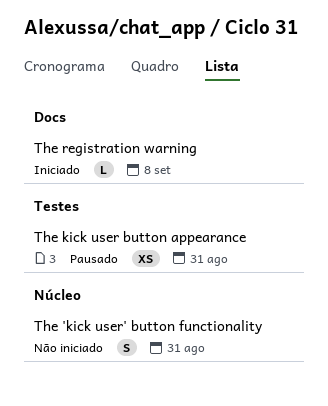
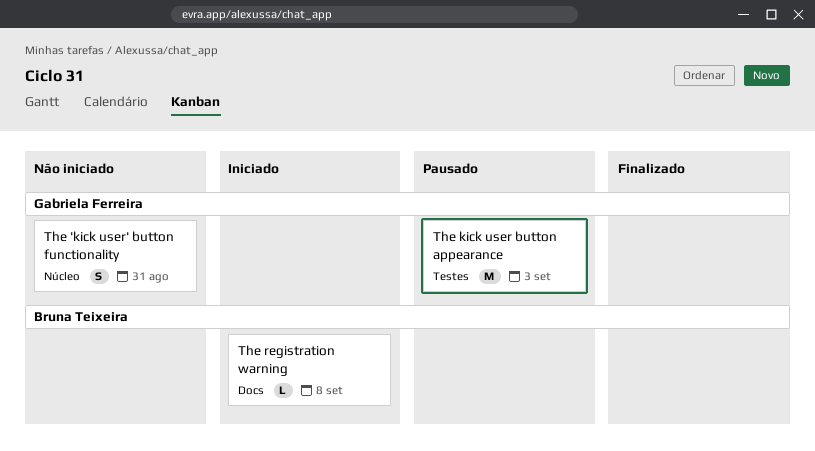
The kick user button appearance, estimate: XS -> M
The kick user button appearance, due: Aug 31 -> Sep 3

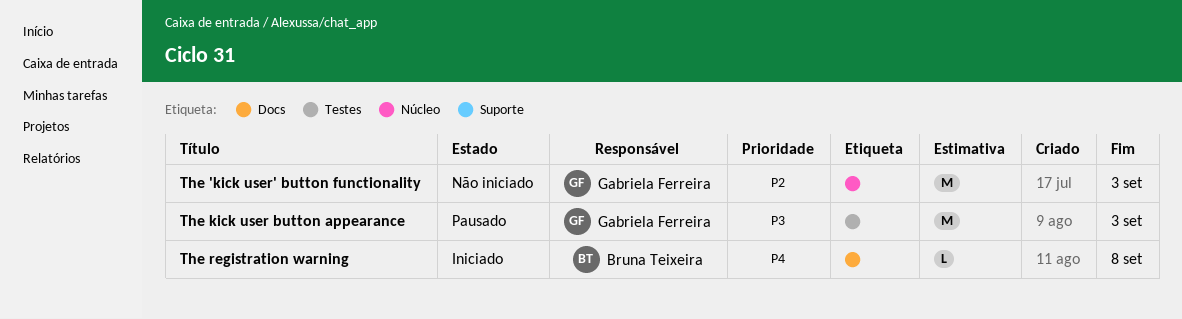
The 'kick user' button functionality, estimate: S -> M
The 'kick user' button functionality, due: Aug 31 -> Sep 3

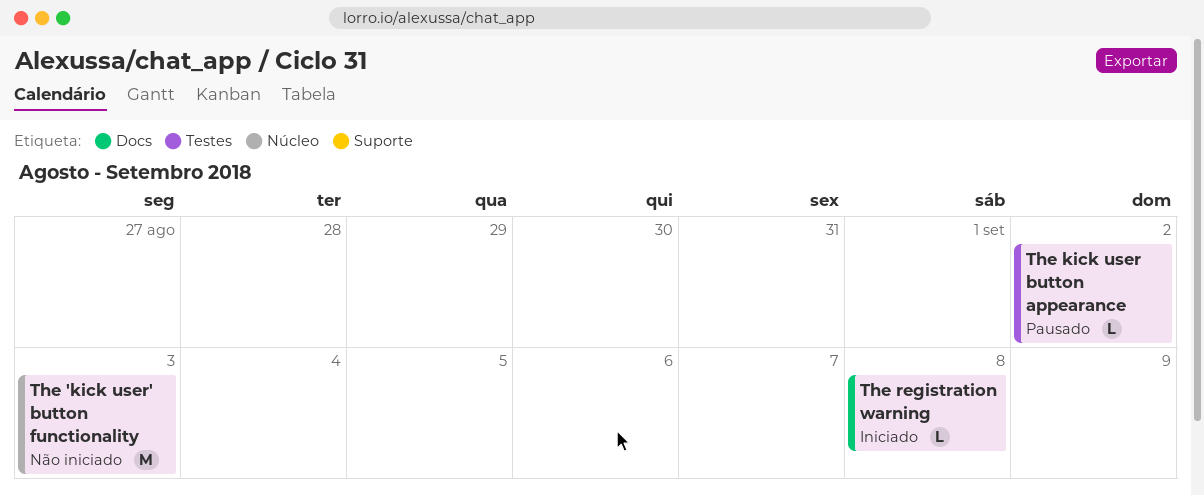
The kick user button appearance, estimate: M -> L
The kick user button appearance, due: Sep 3 -> Sep 2

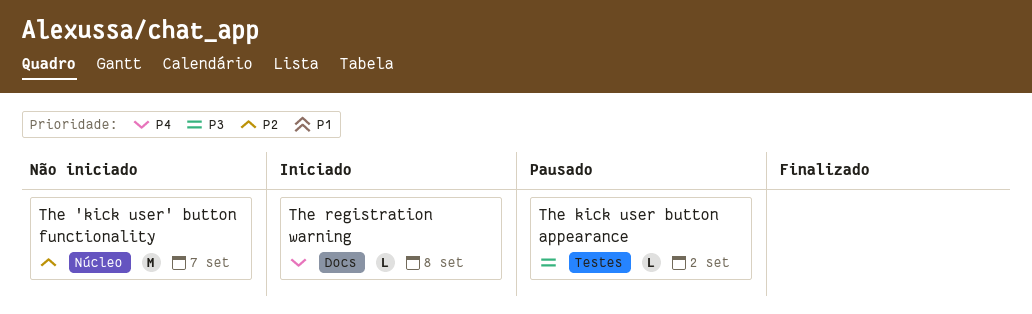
The 'kick user' button functionality, due: Sep 3 -> Sep 7

